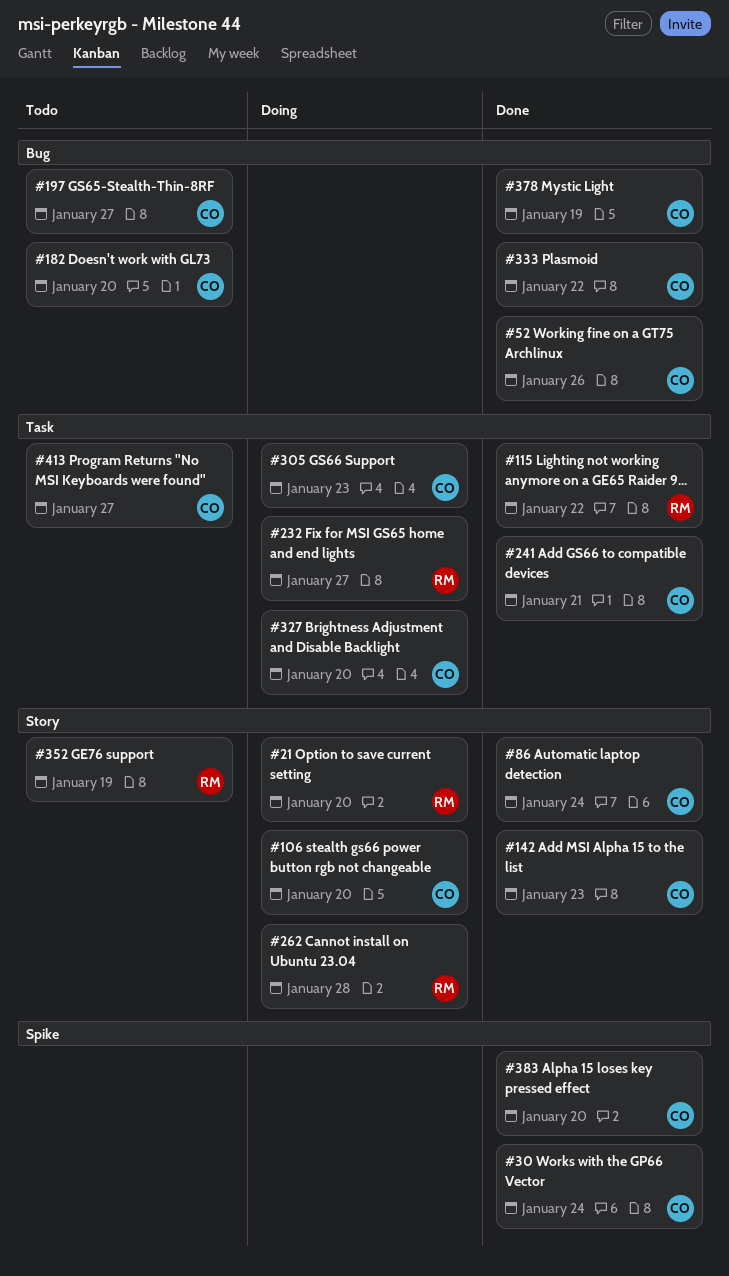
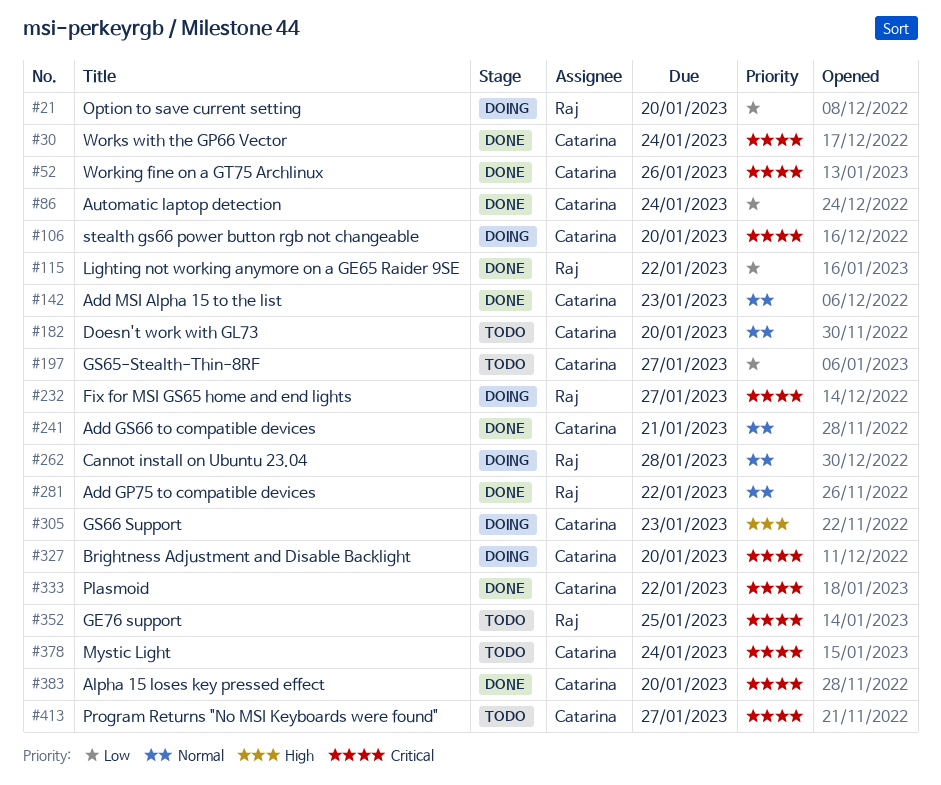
#281: none -> present
#352, due: Jan 19 -> Jan 25
#378, status: Done -> Todo
#378, due: Jan 19 -> Jan 24

